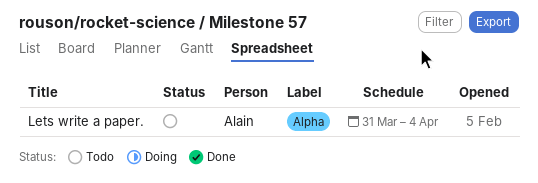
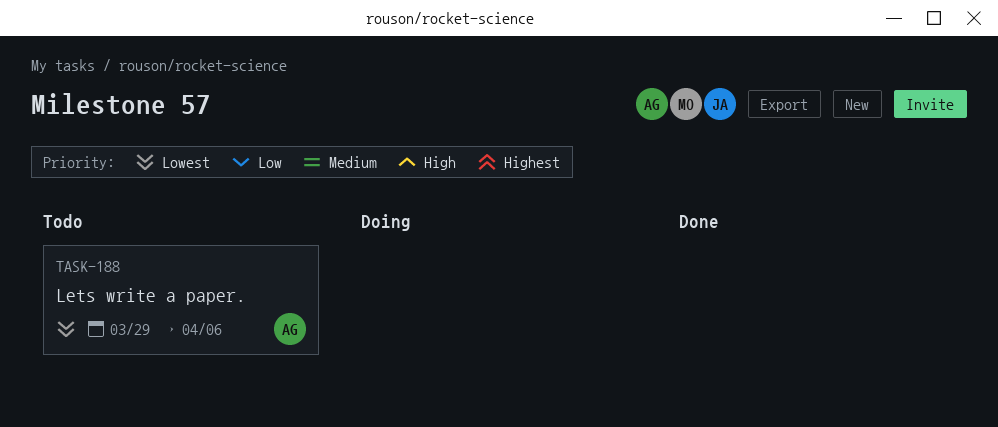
Lets write a paper., start: Mar 31 -> Mar 29
Lets write a paper., due: Apr 4 -> Apr 6

